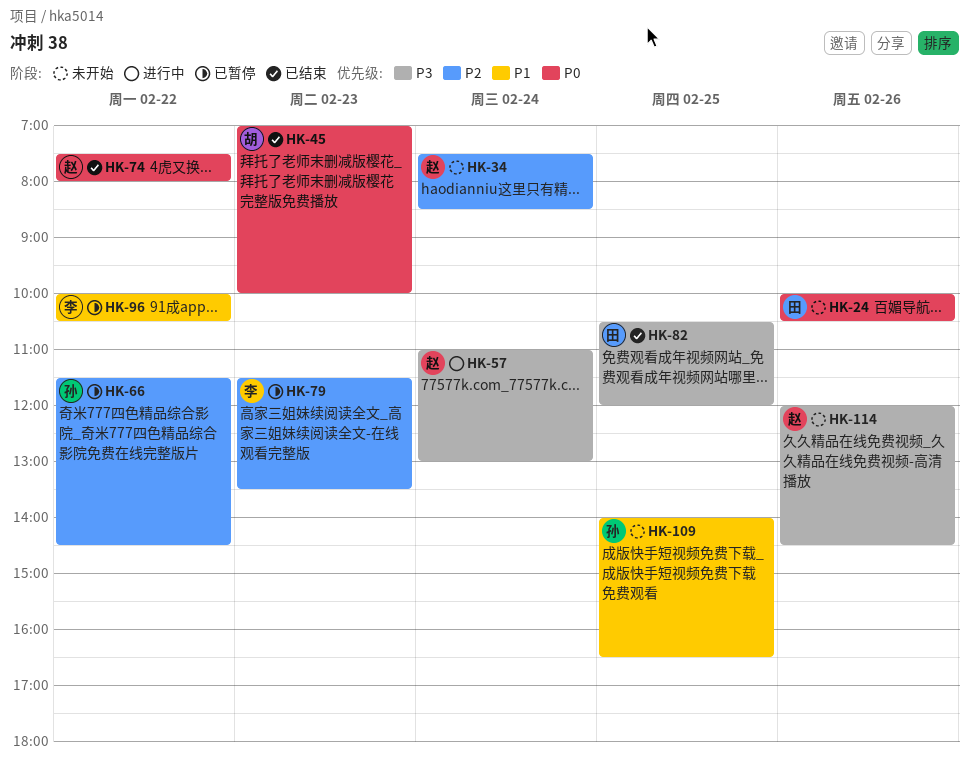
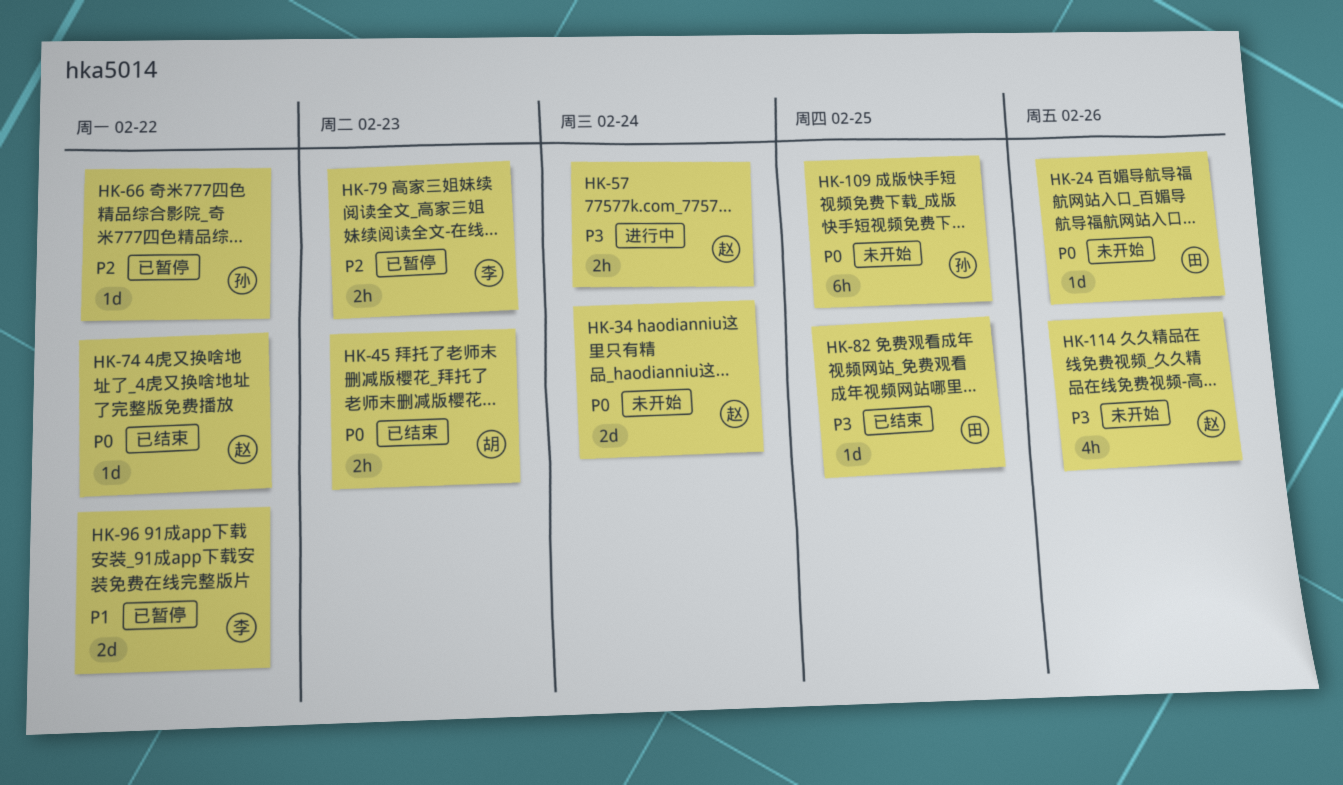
HK-34, priority: P2 -> P0
HK-109, priority: P1 -> P0

